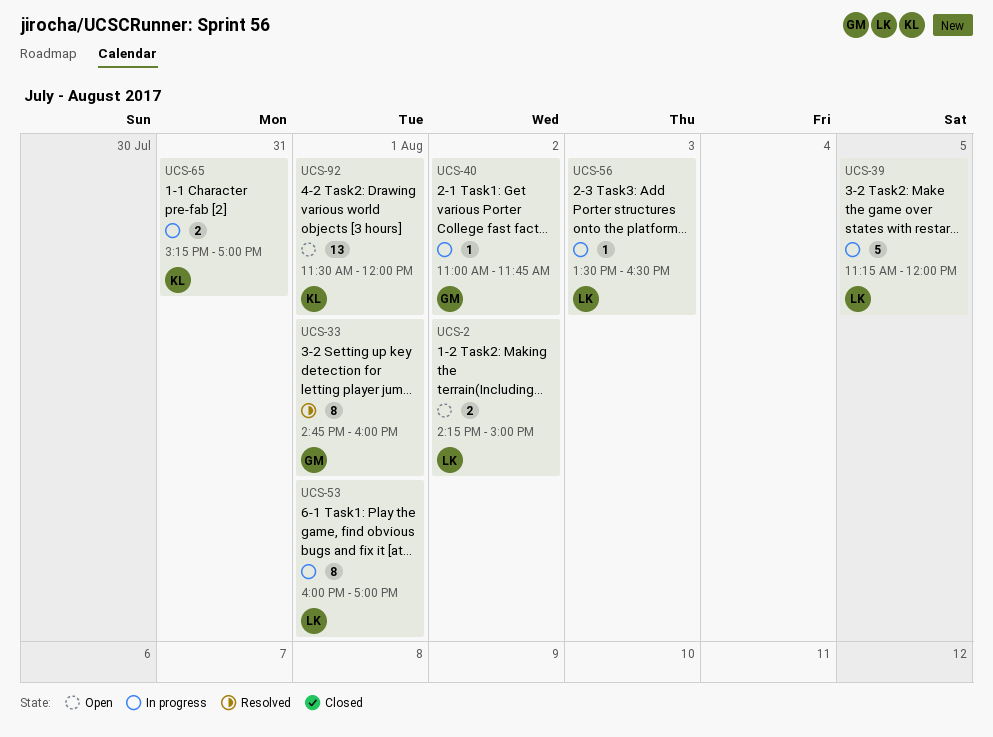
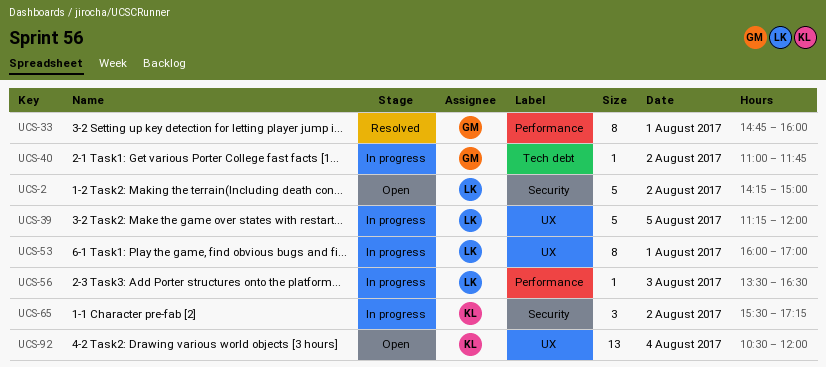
UCS-2, estimate: 2 -> 5
UCS-65, estimate: 2 -> 3
UCS-65, day: Jul 31 -> Aug 2
UCS-65, begins: 15:15 -> 15:30
UCS-65, ends: 17:00 -> 17:15
UCS-92, day: Aug 1 -> Aug 4
UCS-92, begins: 11:30 -> 10:30

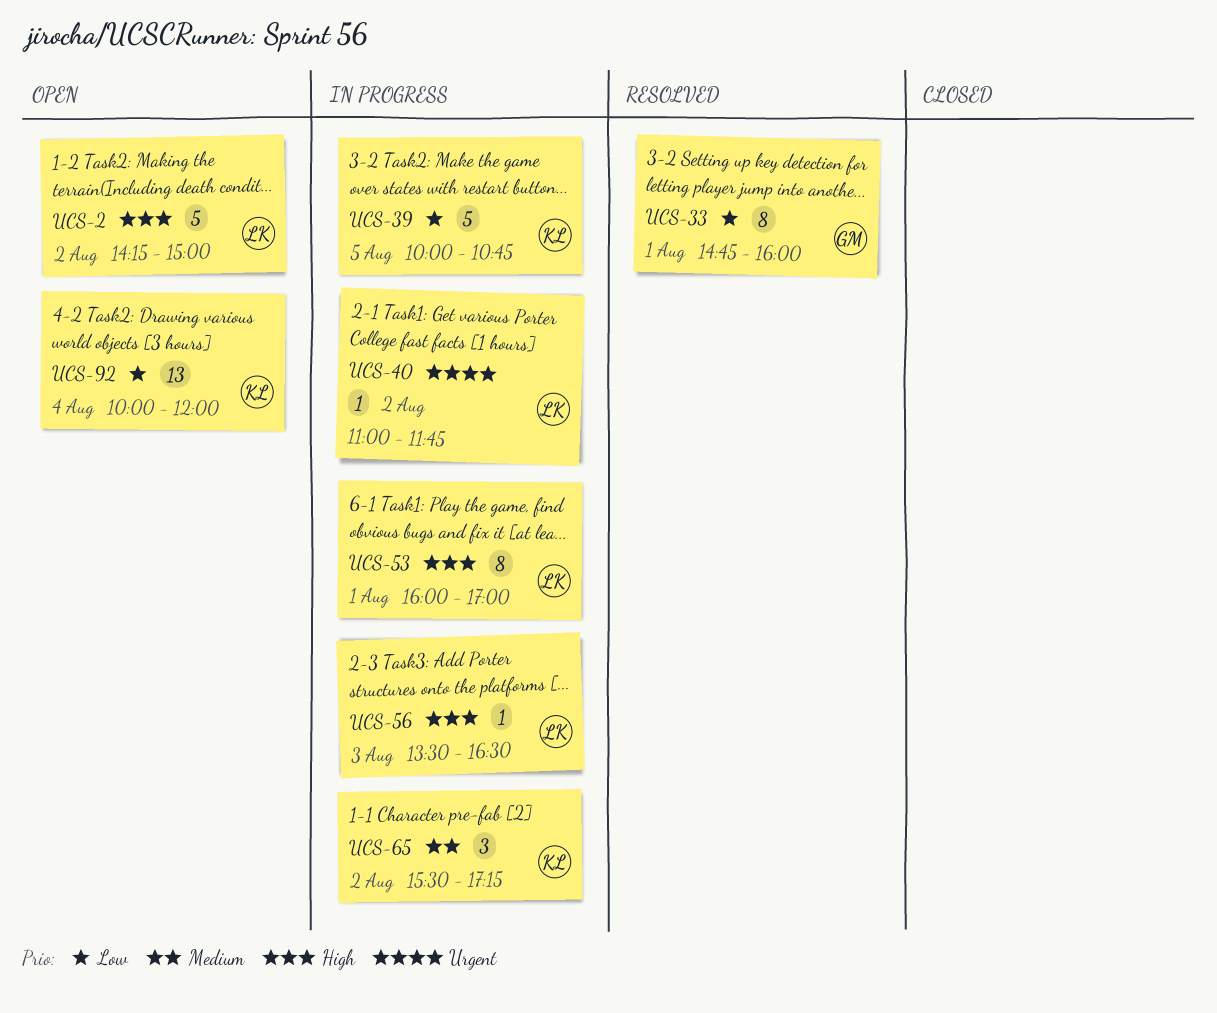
UCS-39, owner: LK -> KL
UCS-39, begins: 11:15 -> 10:00
UCS-39, ends: 12:00 -> 10:45
UCS-40, owner: GM -> LK
UCS-92, begins: 10:30 -> 10:00

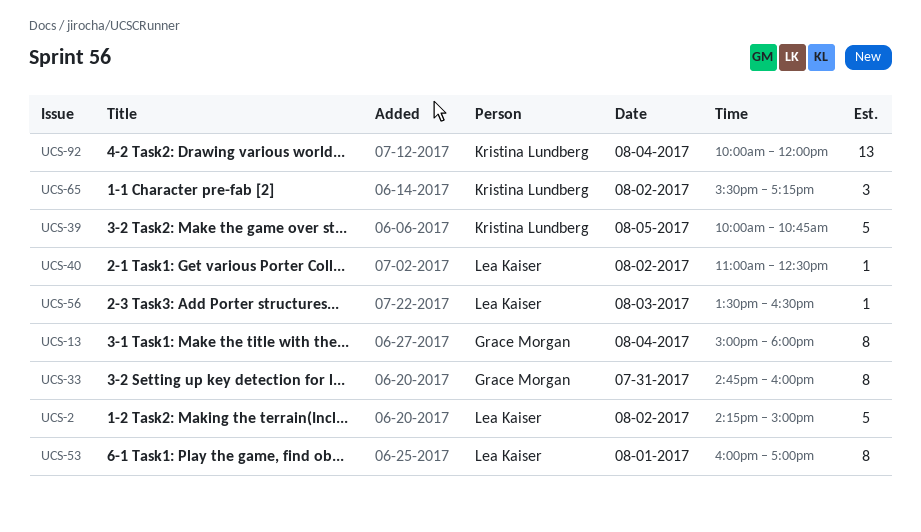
UCS-13: none -> present
UCS-33, day: Aug 1 -> Jul 31
UCS-40, ends: 11:45 -> 12:30

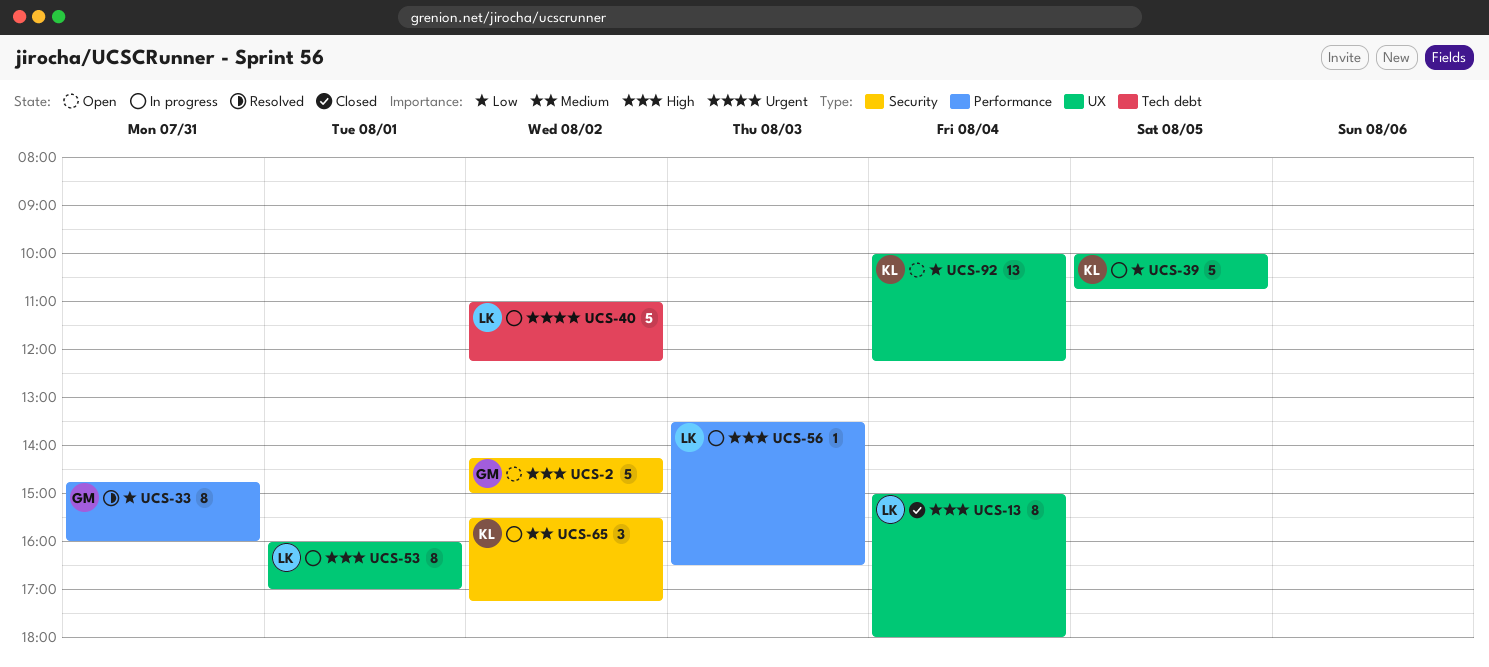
UCS-2, owner: Lea Kaiser -> Grace Morgan
UCS-13, owner: Grace Morgan -> Lea Kaiser
UCS-40, estimate: 1 -> 5
UCS-40, ends: 12:30 -> 12:15
UCS-92, ends: 12:00 -> 12:15

